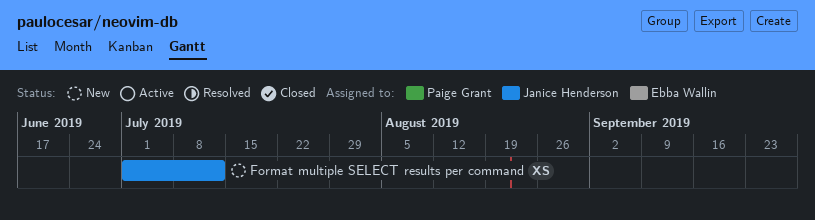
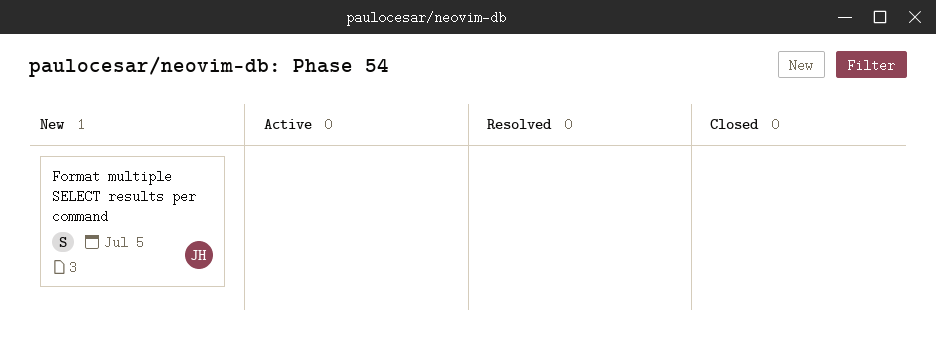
Format multiple SELECT results per command, estimate: XS -> S
Format multiple SELECT results per command, due: Jul 12 -> Jul 5

